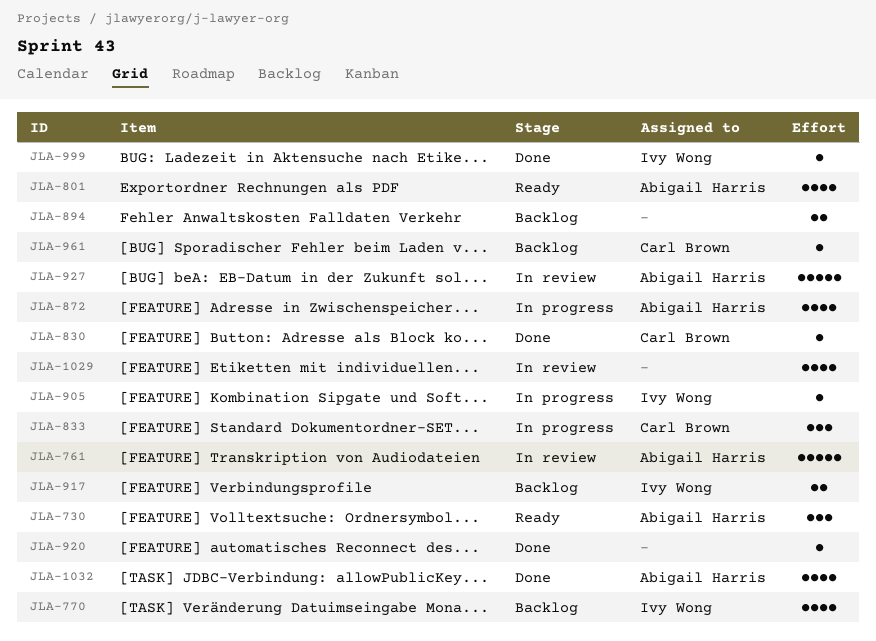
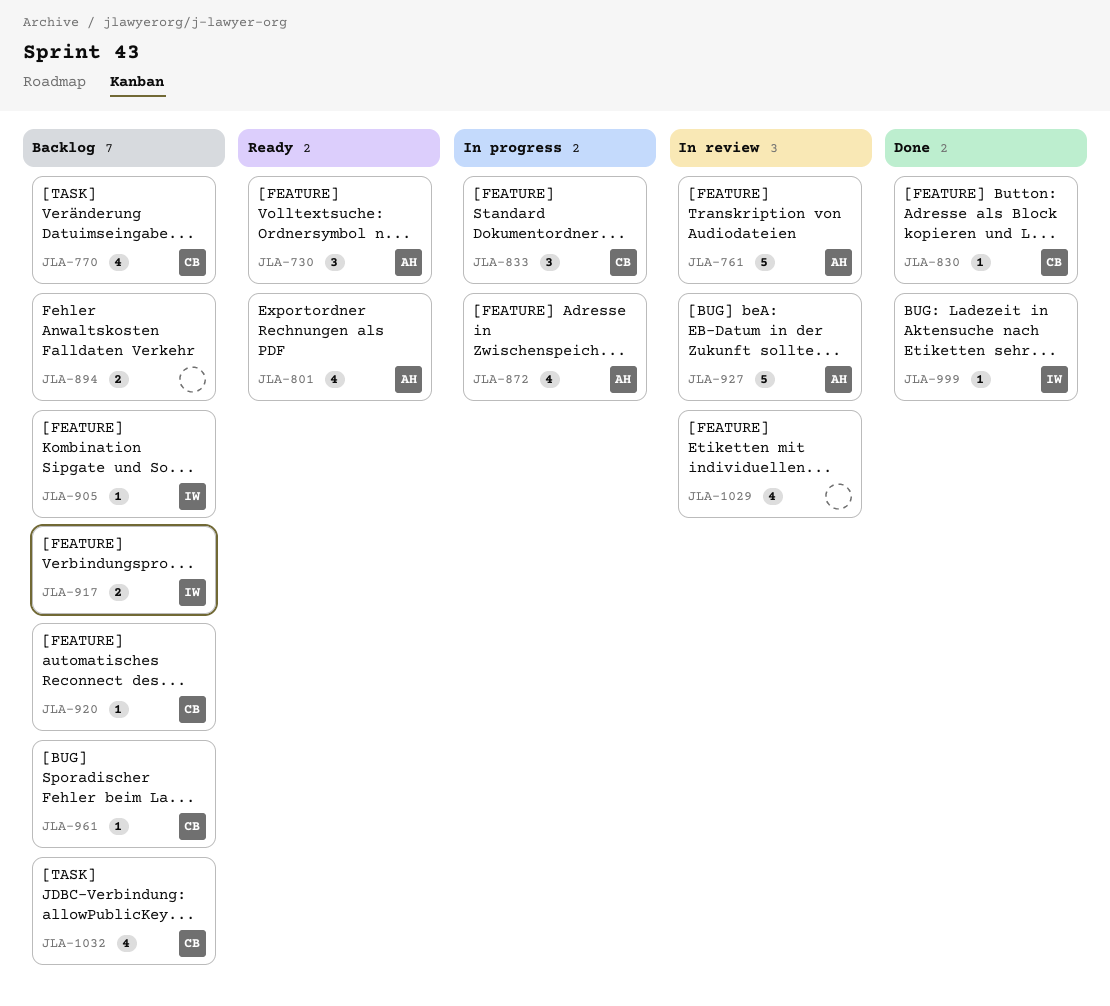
JLA-770, owner: Ivy Wong -> Carl Brown
JLA-905, status: In progress -> Backlog
JLA-920, status: Done -> Backlog
JLA-920, owner: none -> Carl Brown
JLA-1032, status: Done -> Backlog
JLA-1032, owner: Abigail Harris -> Carl Brown

